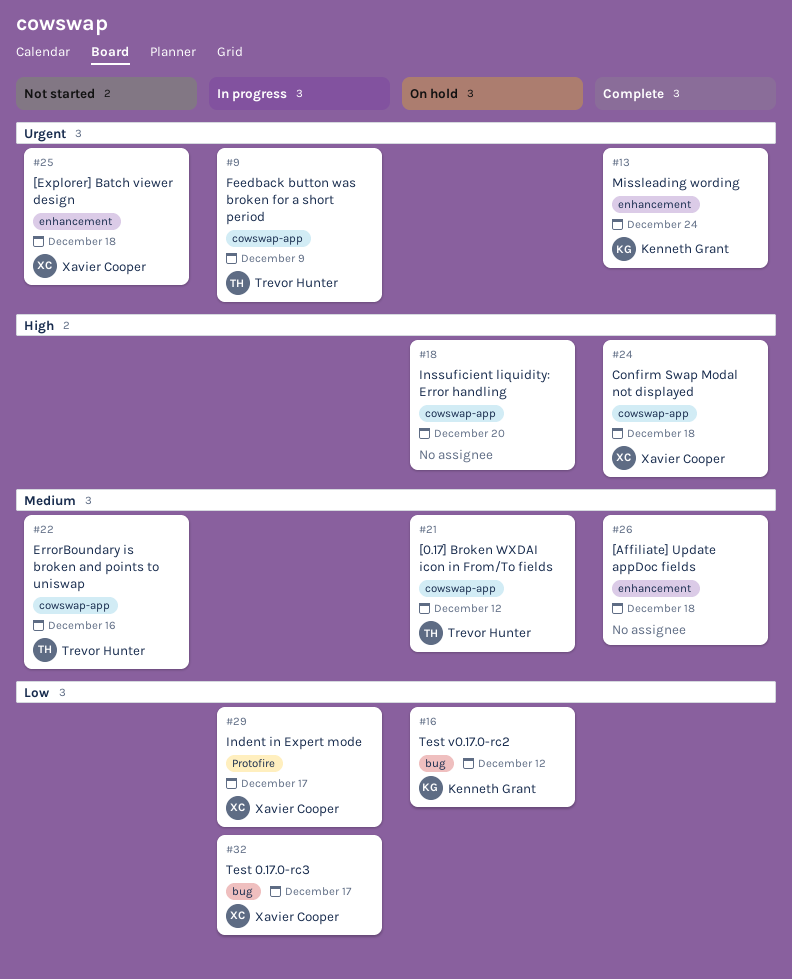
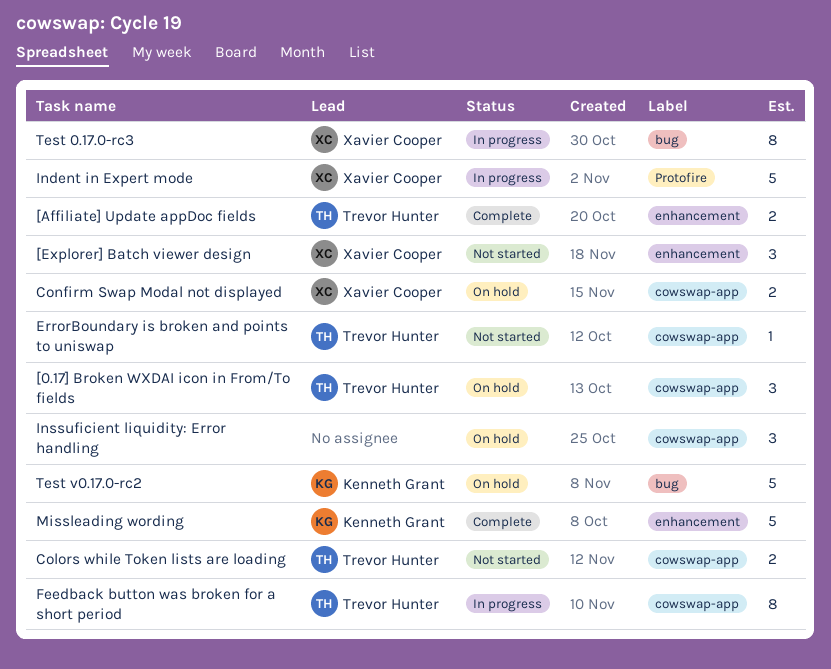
[Affiliate] Update appDoc fields, owner: none -> Trevor Hunter
Colors while Token lists are loading: none -> present
Confirm Swap Modal not displayed, status: Complete -> On hold

